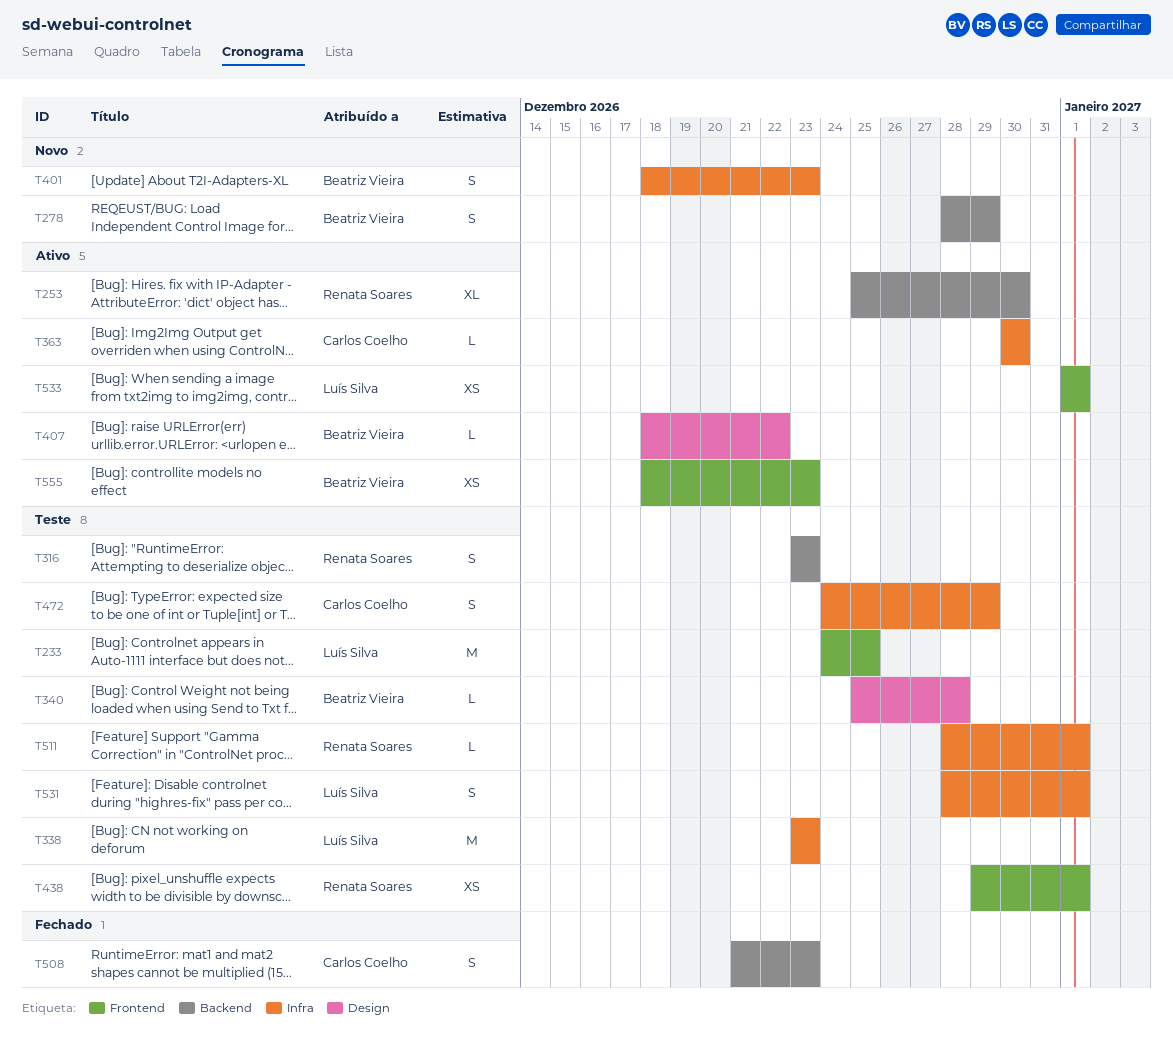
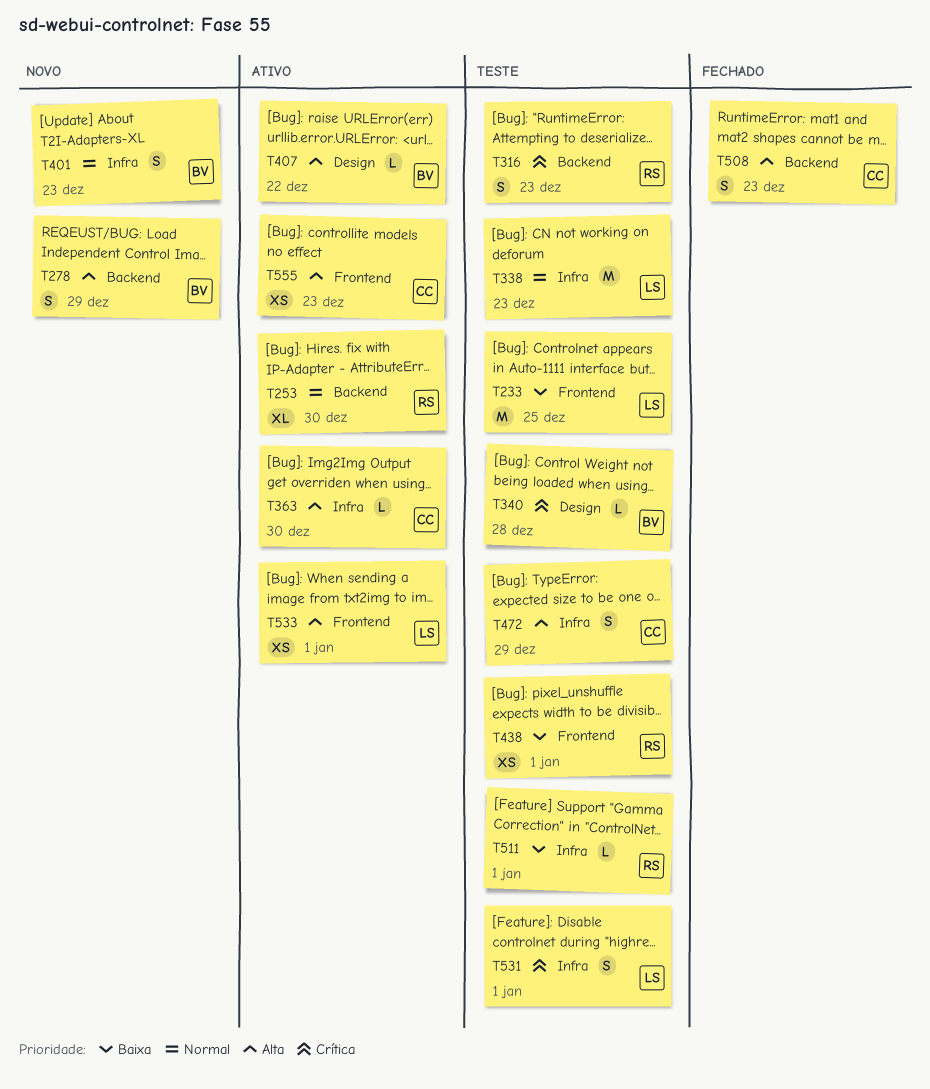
T555, owner: Beatriz Vieira -> Carlos Coelho

